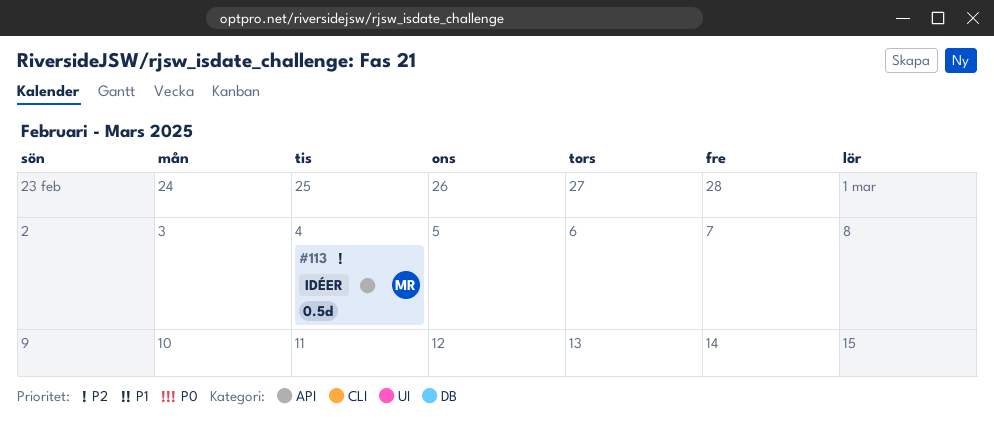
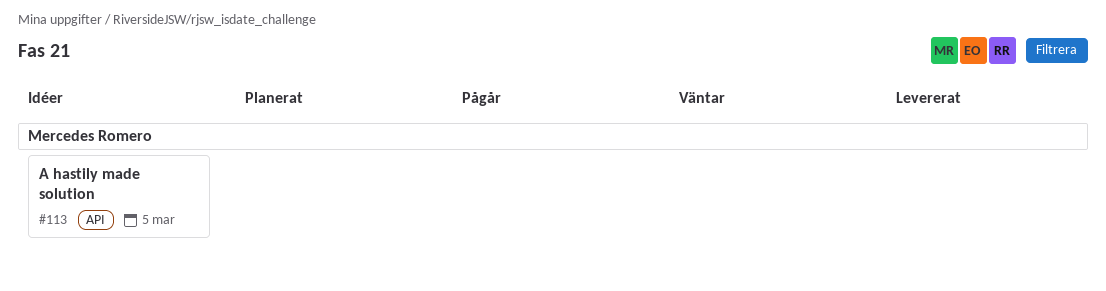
#113, due: Mar 4 -> Mar 5

